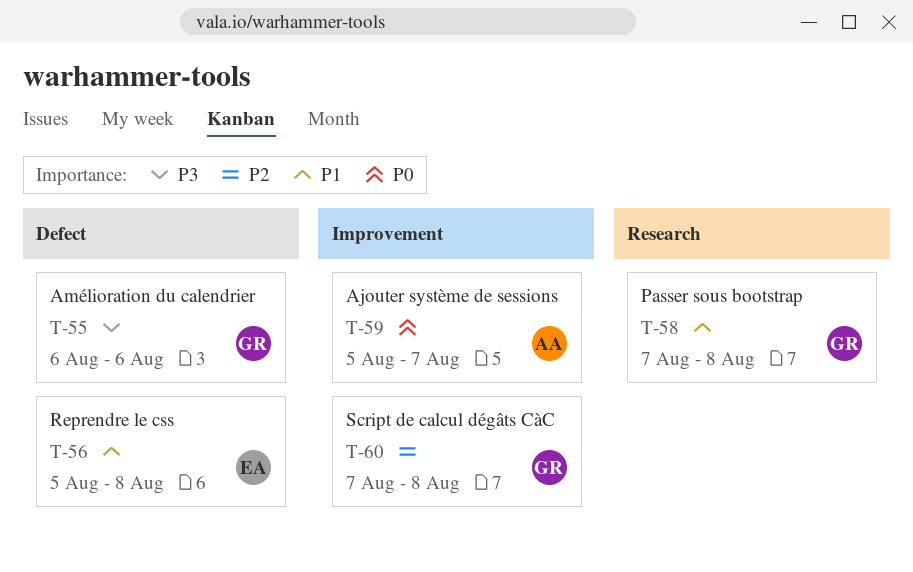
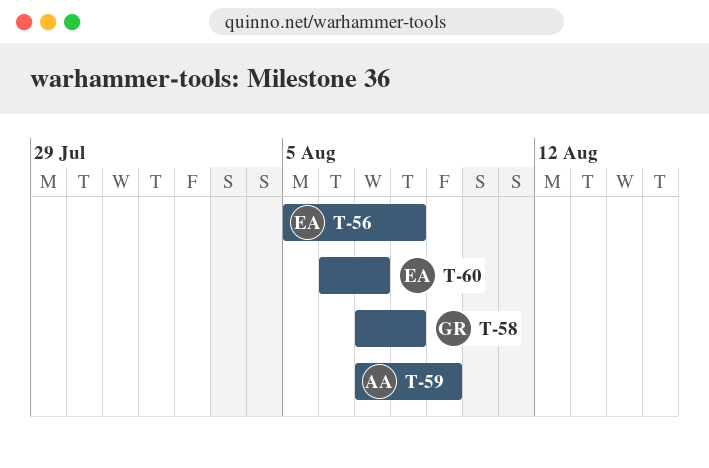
T-55: present -> none
T-59, start: Aug 5 -> Aug 7
T-59, due: Aug 7 -> Aug 9
T-60, owner: GR -> EA
T-60, start: Aug 7 -> Aug 6
T-60, due: Aug 8 -> Aug 7

